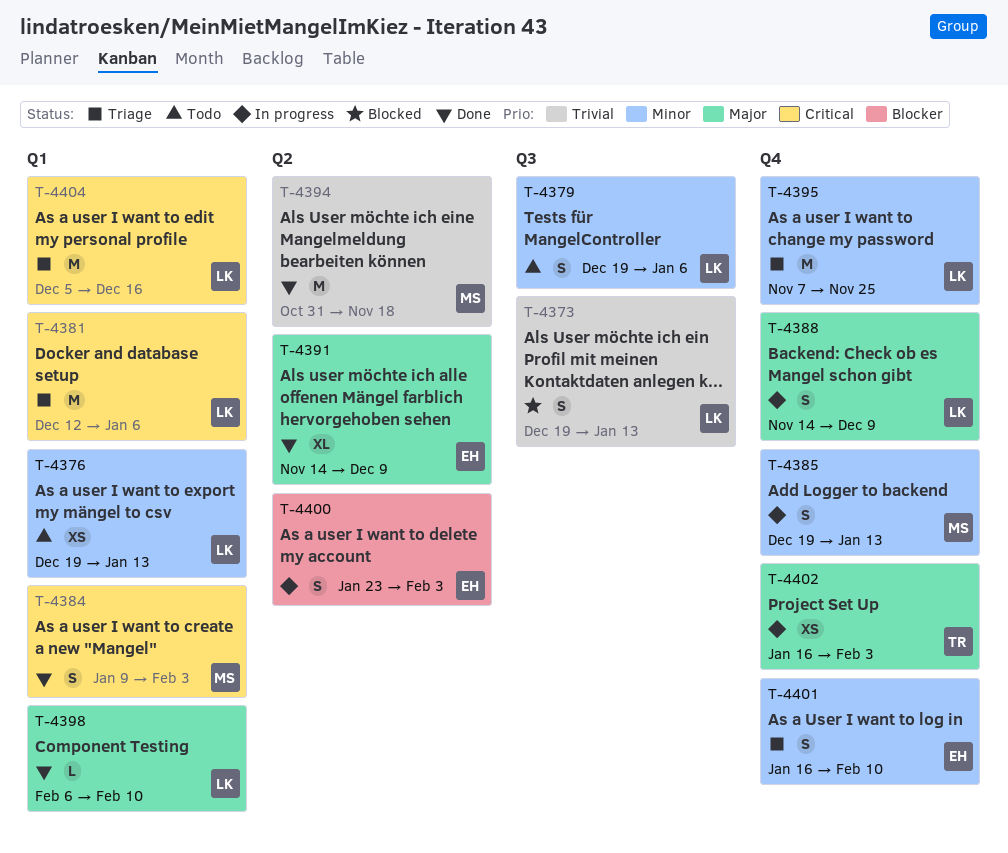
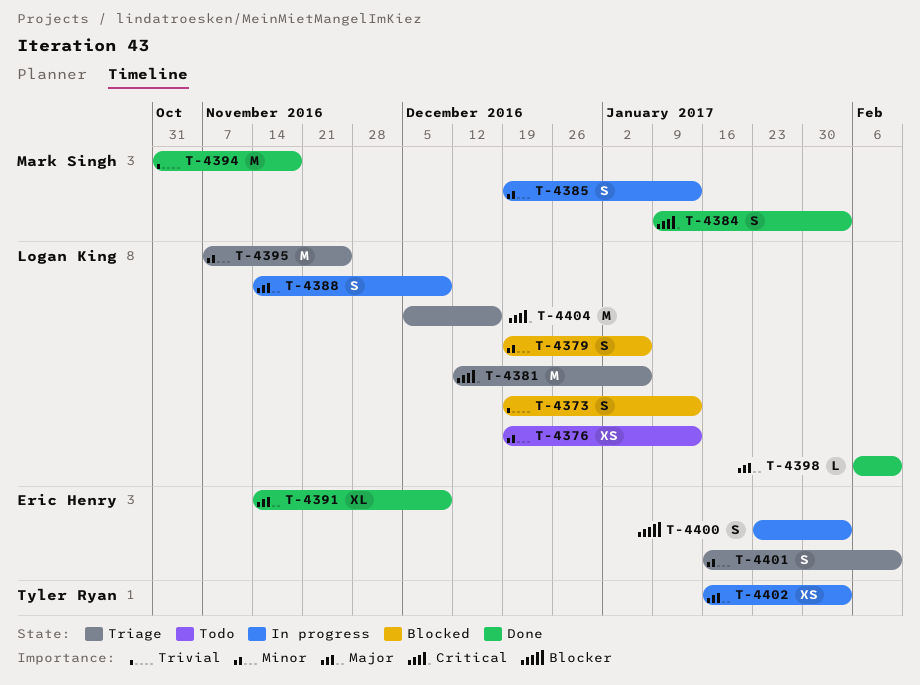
T-4379, status: Todo -> Blocked

